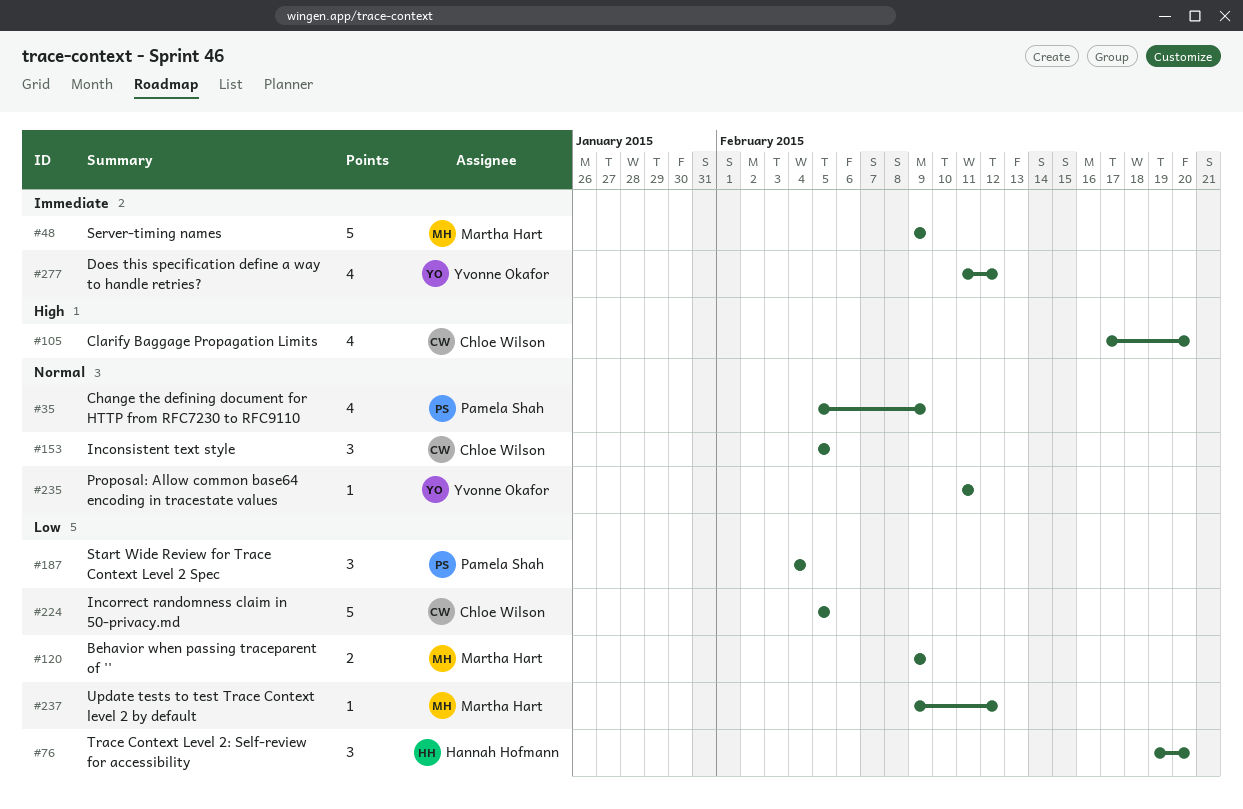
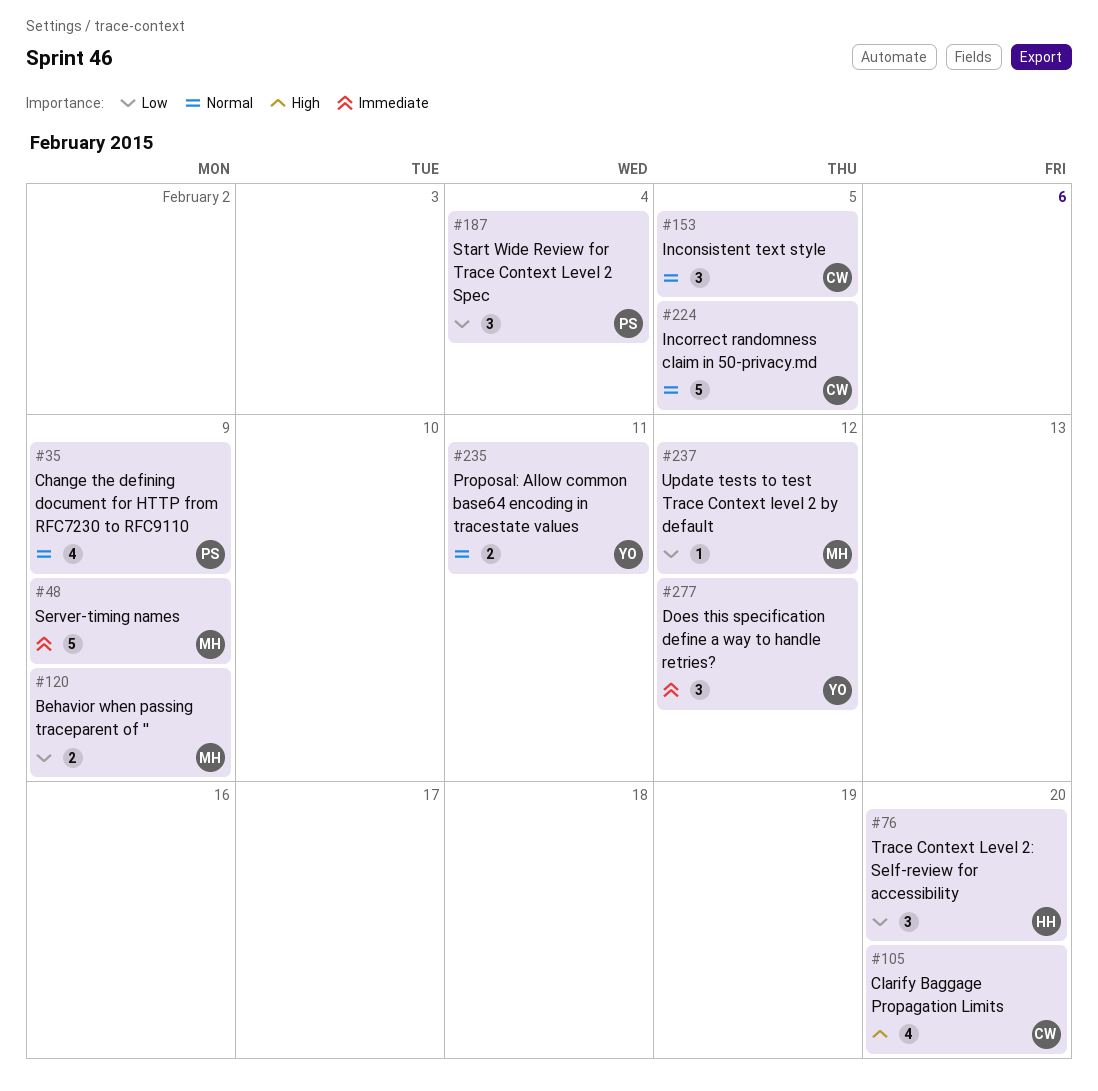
#224, priority: Low -> Normal
#235, estimate: 1 -> 2
#277, estimate: 4 -> 3

